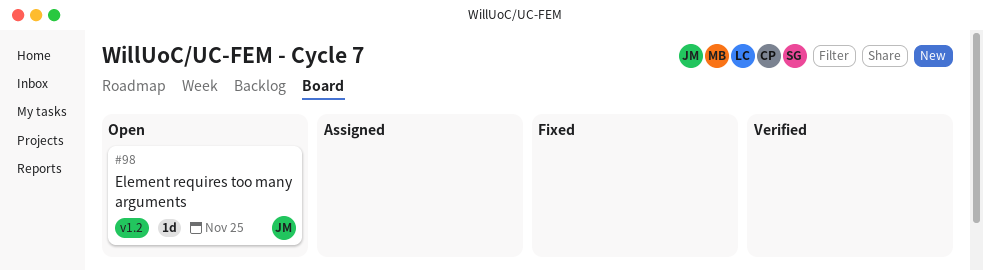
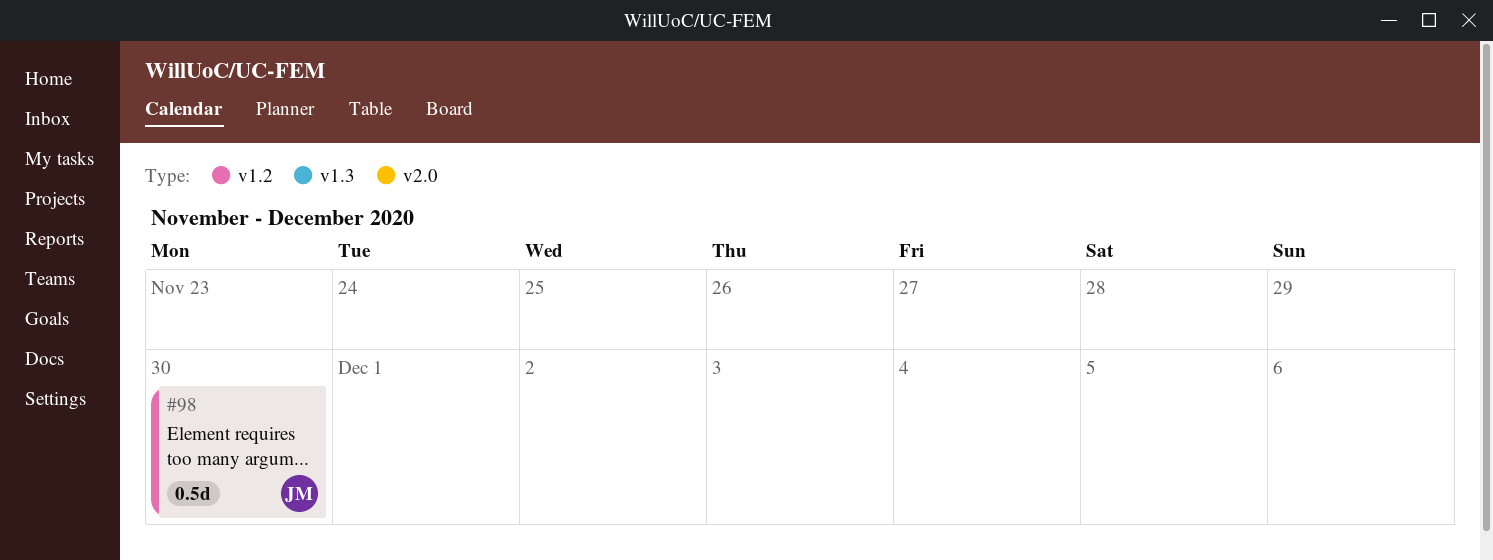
#98, estimate: 1d -> 0.5d
#98, due: Nov 25 -> Nov 30

